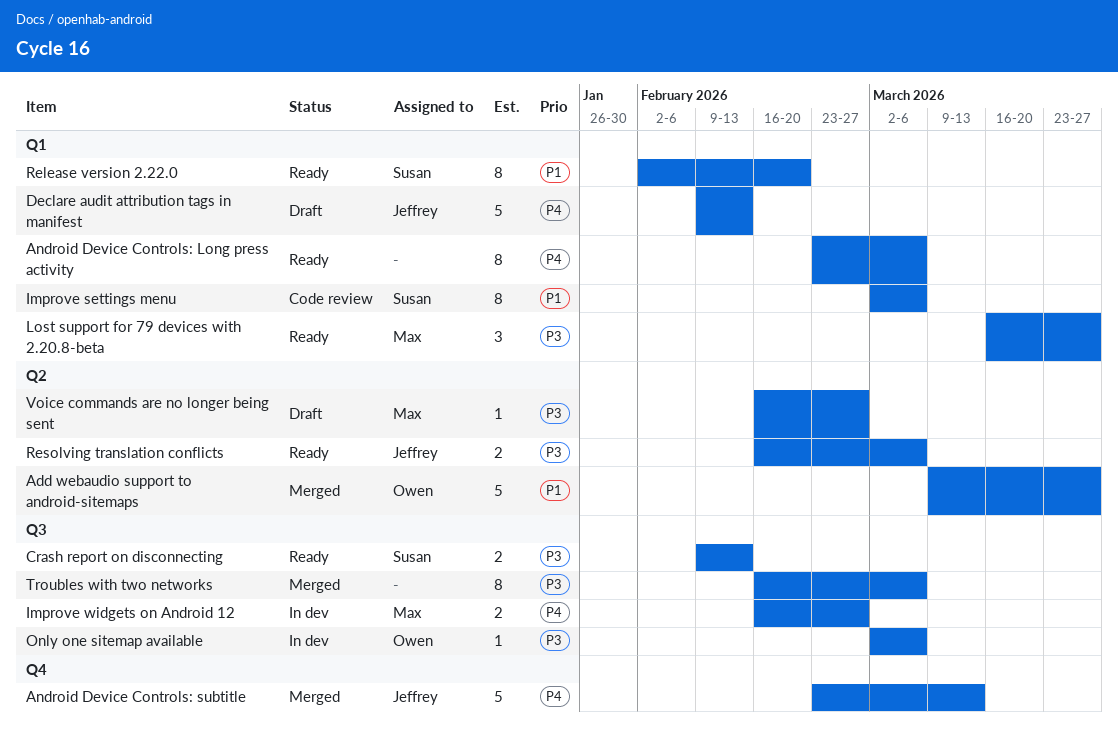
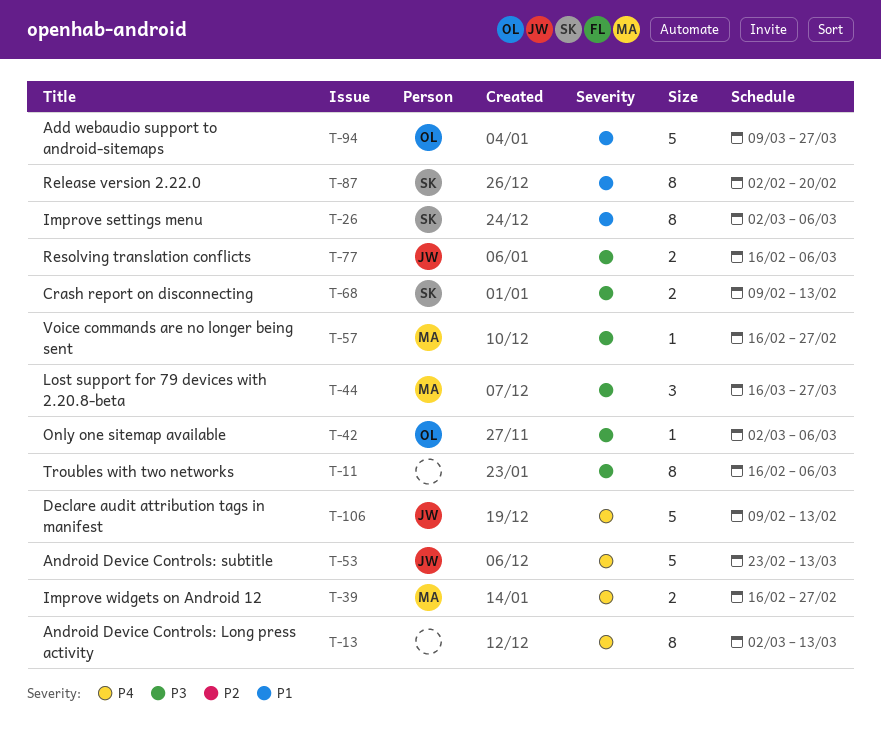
Android Device Controls: Long press activity, start: Feb 23 -> Mar 2
Android Device Controls: Long press activity, due: Mar 6 -> Mar 13

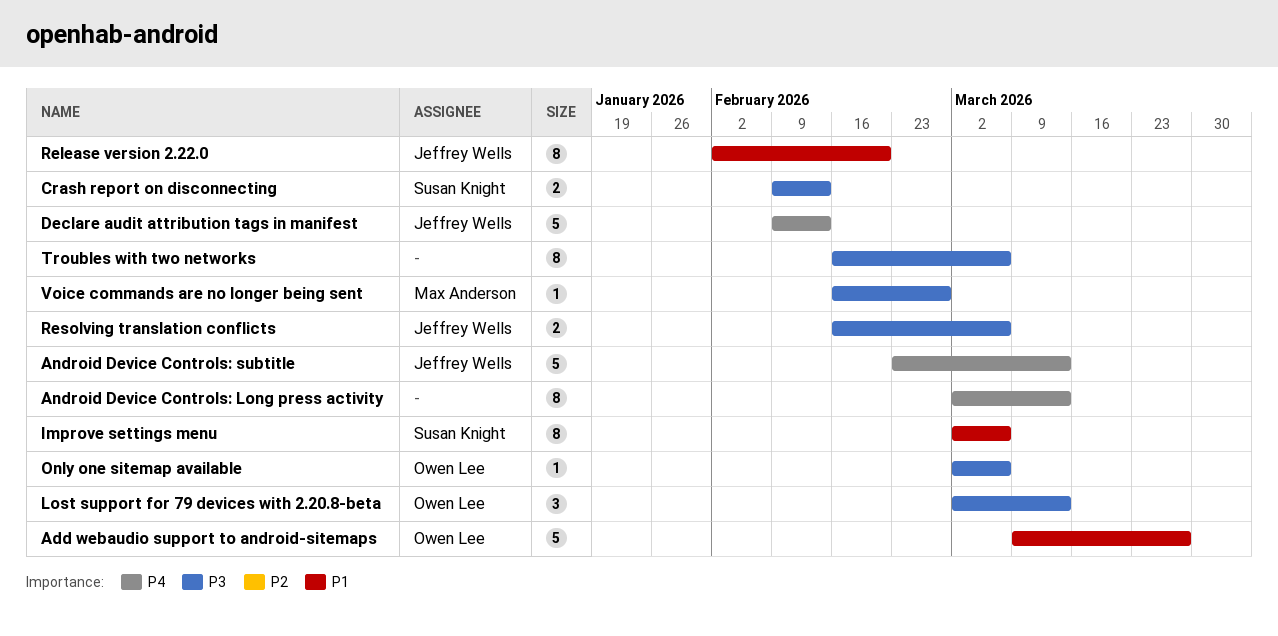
Improve widgets on Android 12: present -> none
Lost support for 79 devices with 2.20.8-beta, owner: Max Anderson -> Owen Lee
Lost support for 79 devices with 2.20.8-beta, start: Mar 16 -> Mar 2
Lost support for 79 devices with 2.20.8-beta, due: Mar 27 -> Mar 13
Release version 2.22.0, owner: Susan Knight -> Jeffrey Wells

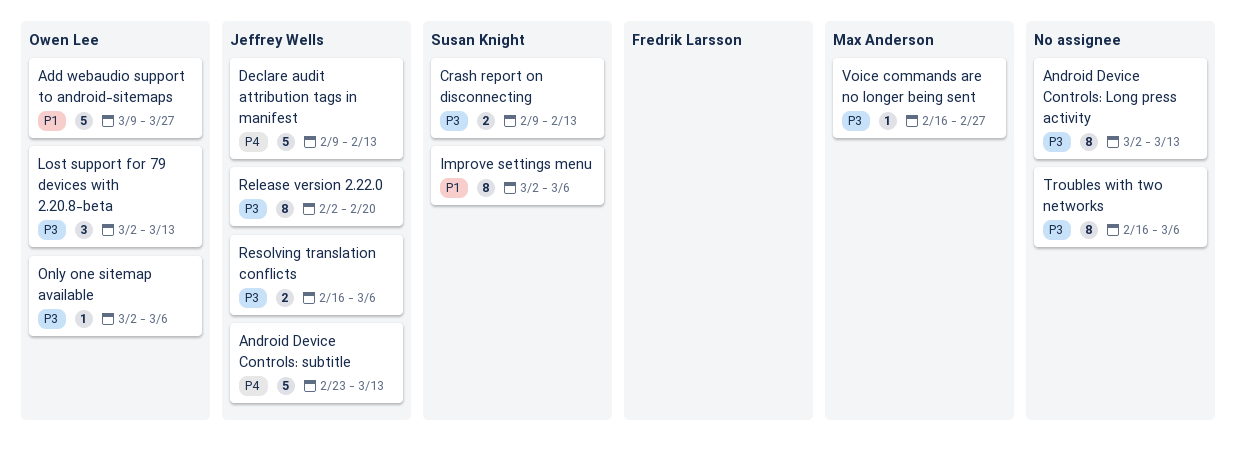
Android Device Controls: Long press activity, priority: P4 -> P3
Release version 2.22.0, priority: P1 -> P3

